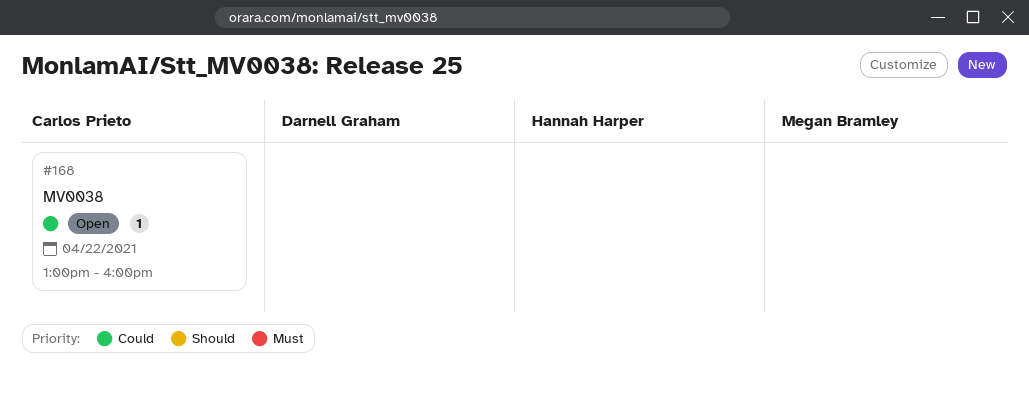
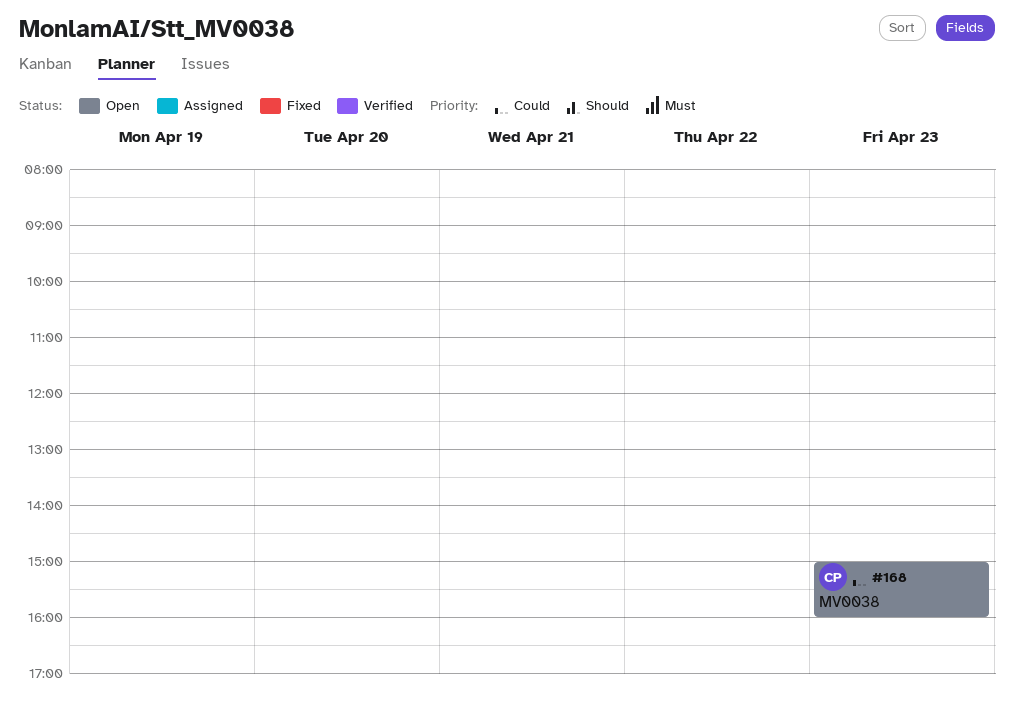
#168, day: Apr 22 -> Apr 23
#168, begins: 13:00 -> 15:00

